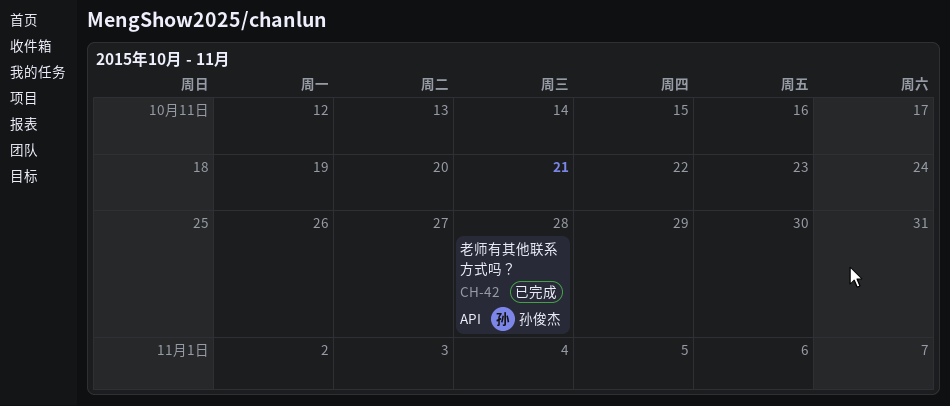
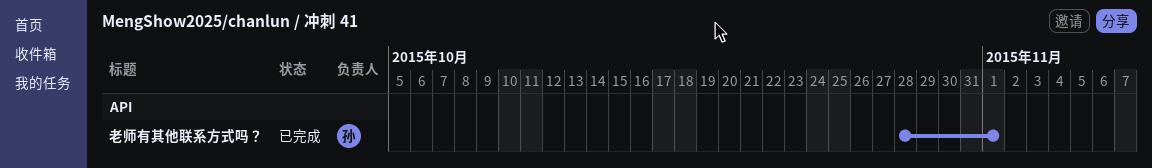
老师有其他联系方式吗？, due: Oct 28 -> Nov 1

